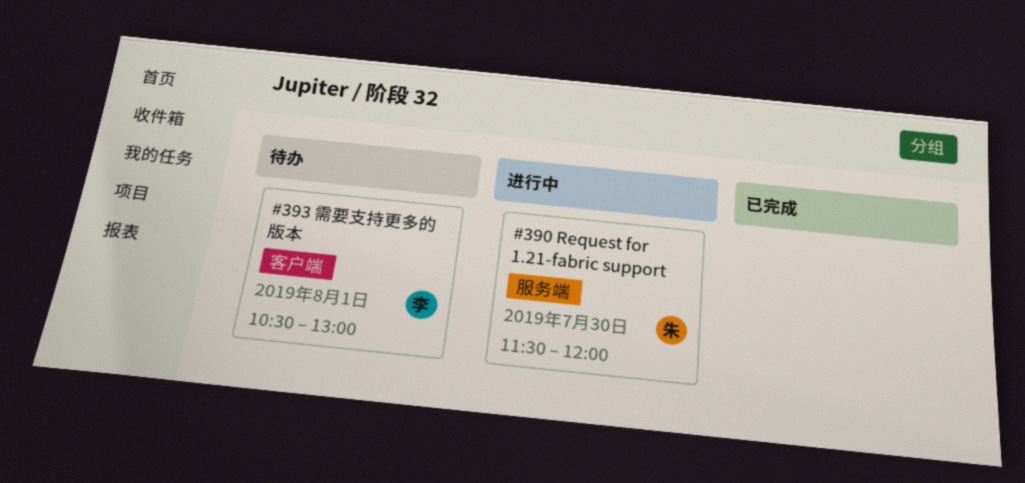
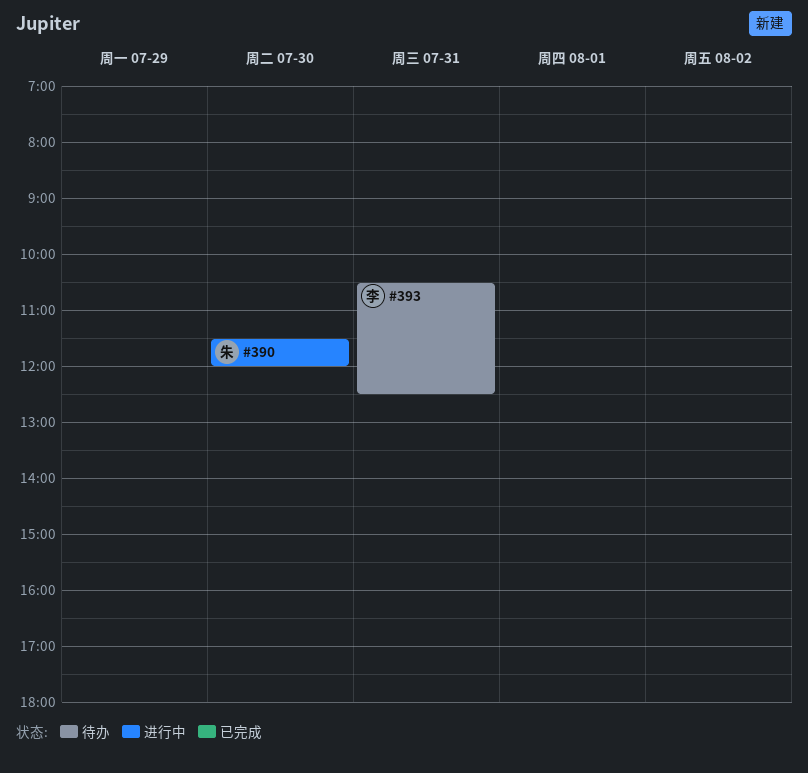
#393, day: Aug 1 -> Jul 31
#393, ends: 13:00 -> 12:30

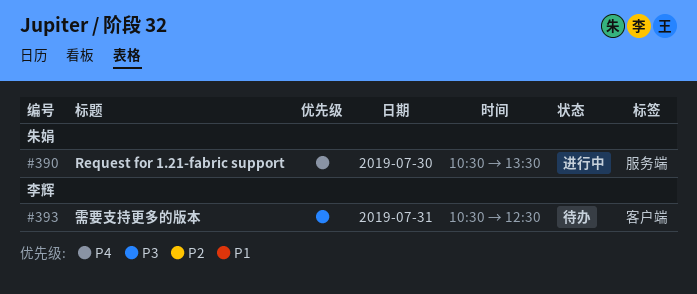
#390, begins: 11:30 -> 10:30
#390, ends: 12:00 -> 13:30

